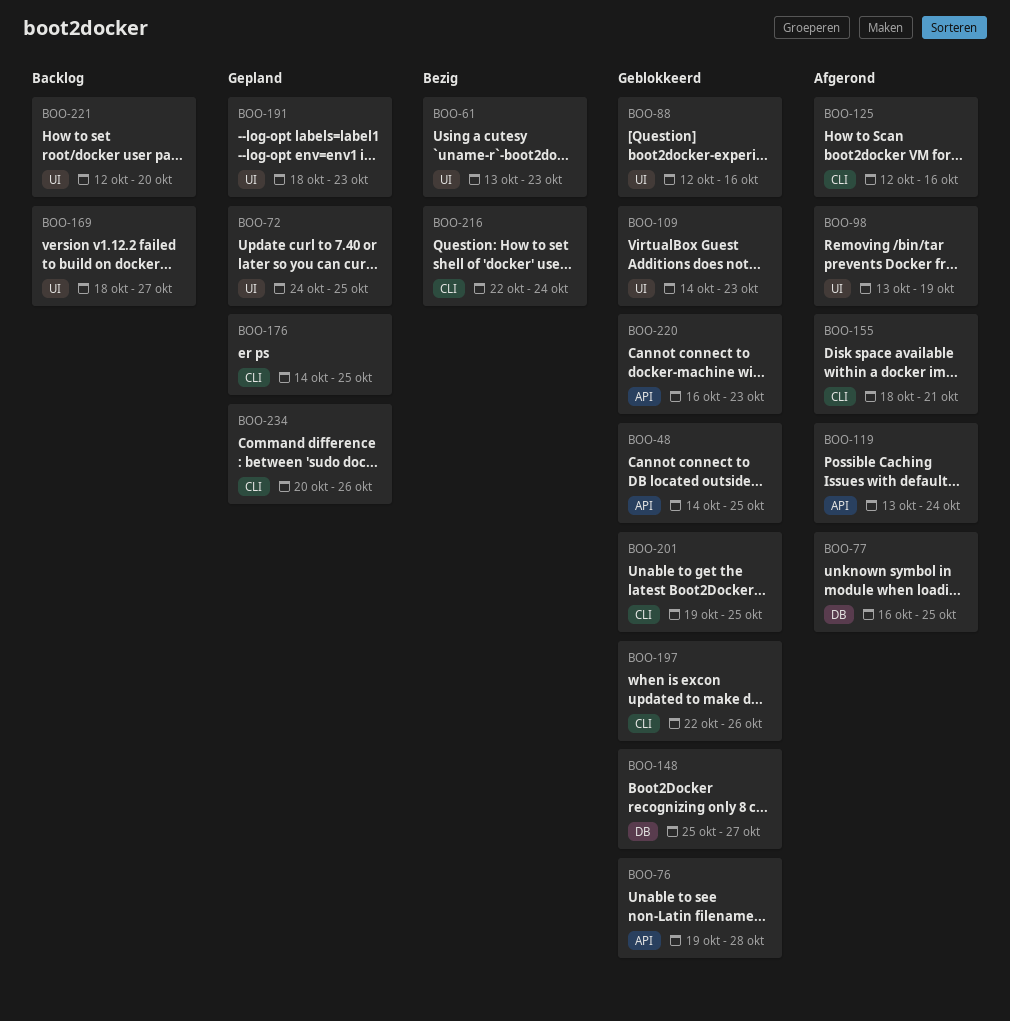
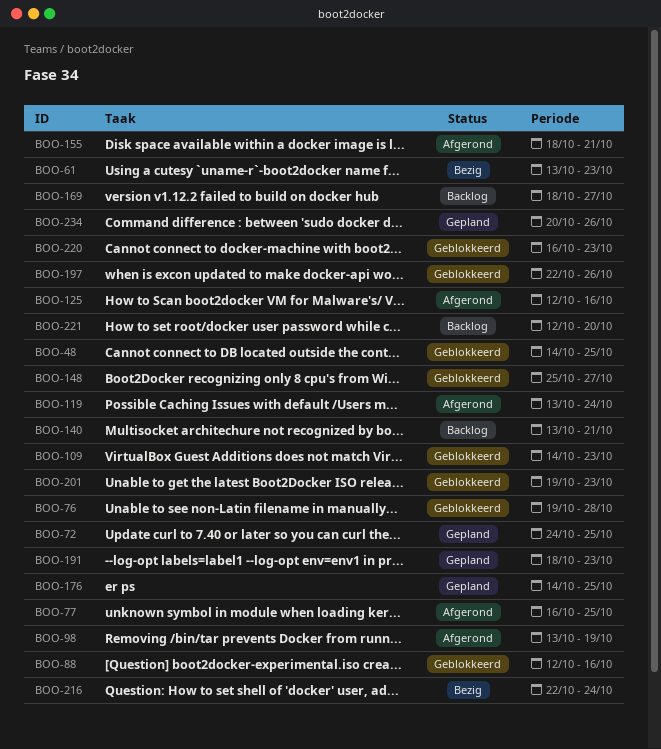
BOO-140: none -> present
BOO-201, due: Oct 25 -> Oct 23

